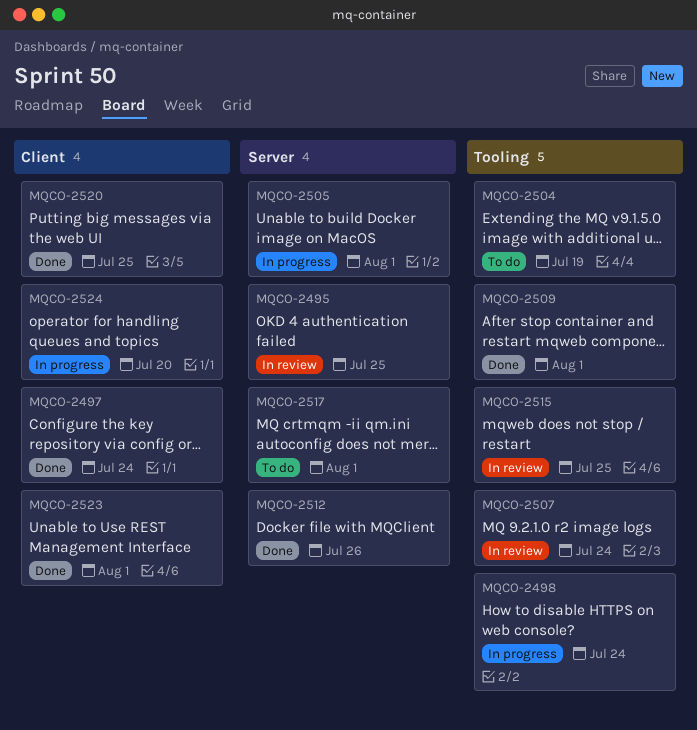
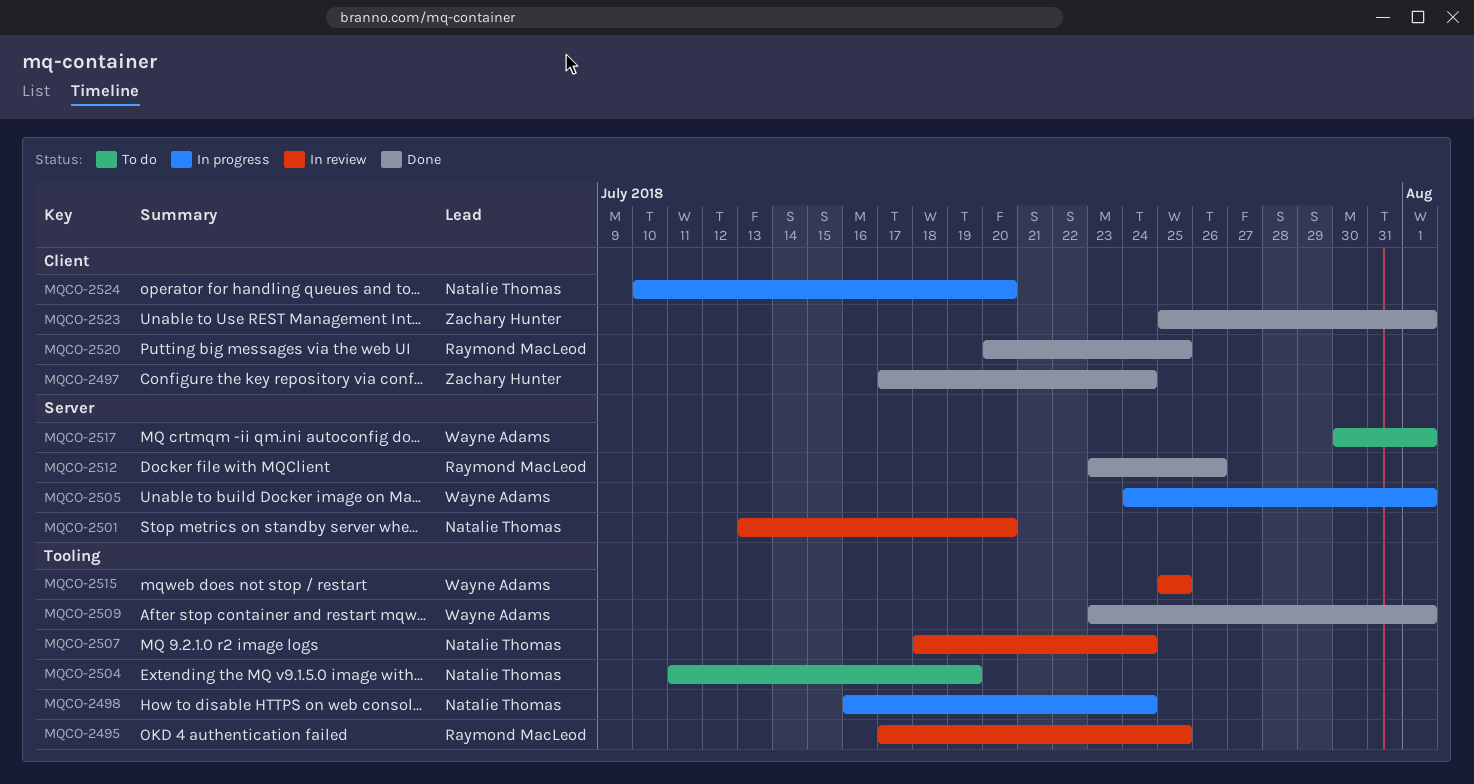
MQCO-2495, label: Server -> Tooling
MQCO-2501: none -> present

